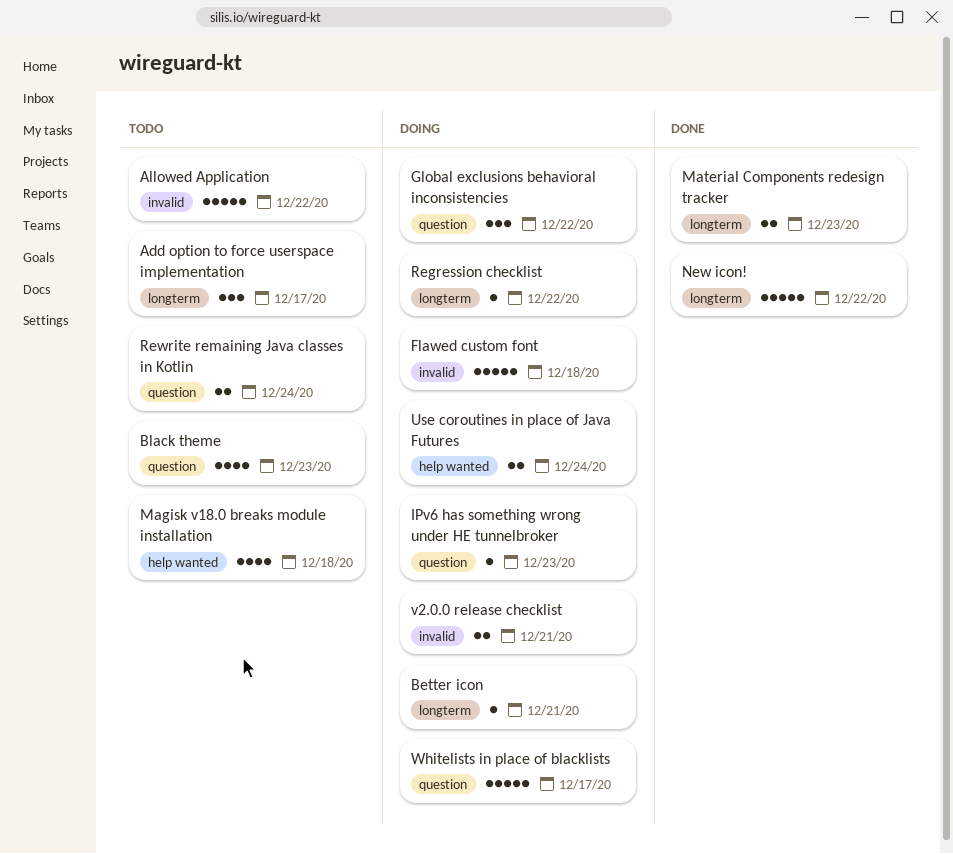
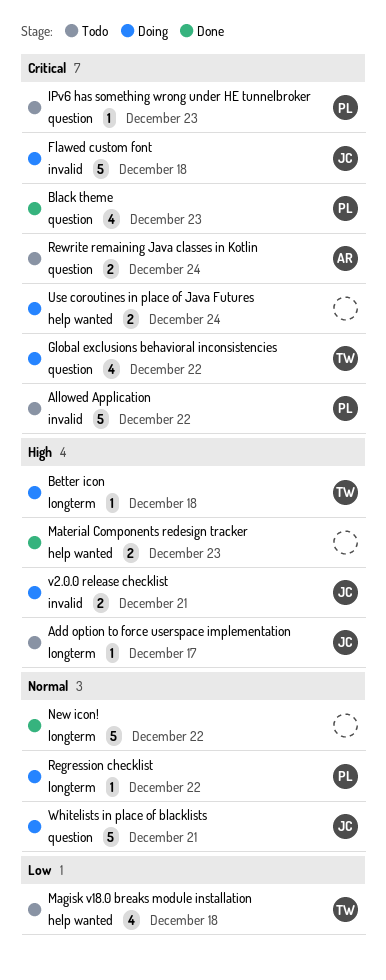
Add option to force userspace implementation, estimate: 3 -> 1
Better icon, due: Dec 21 -> Dec 18
Black theme, status: Todo -> Done
Global exclusions behavioral inconsistencies, estimate: 3 -> 4
IPv6 has something wrong under HE tunnelbroker, status: Doing -> Todo
Material Components redesign tracker, label: longterm -> help wanted
Whitelists in place of blacklists, due: Dec 17 -> Dec 21

